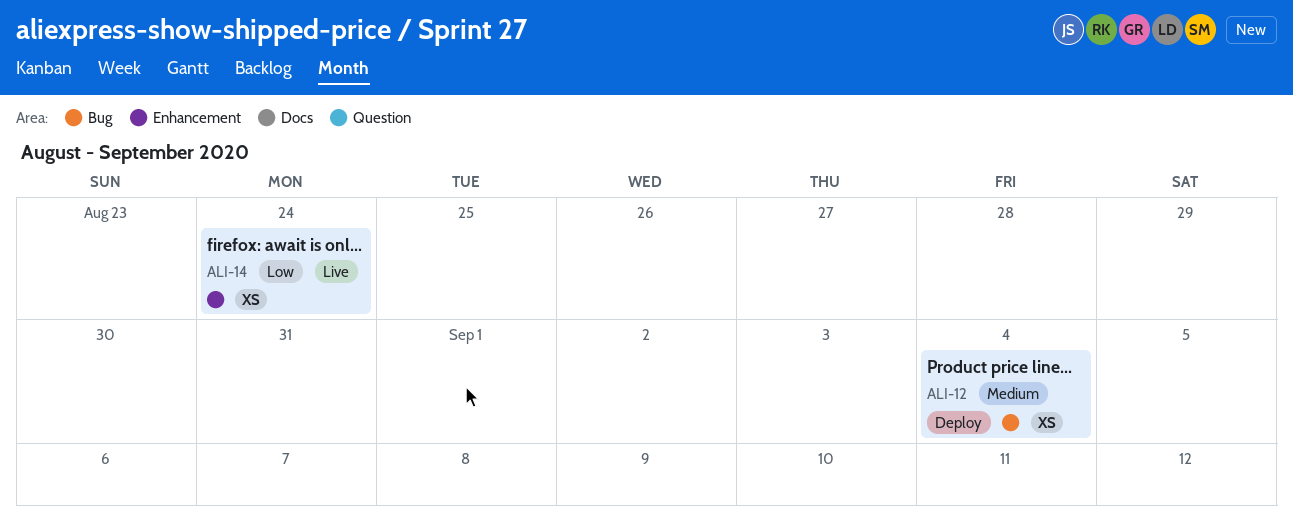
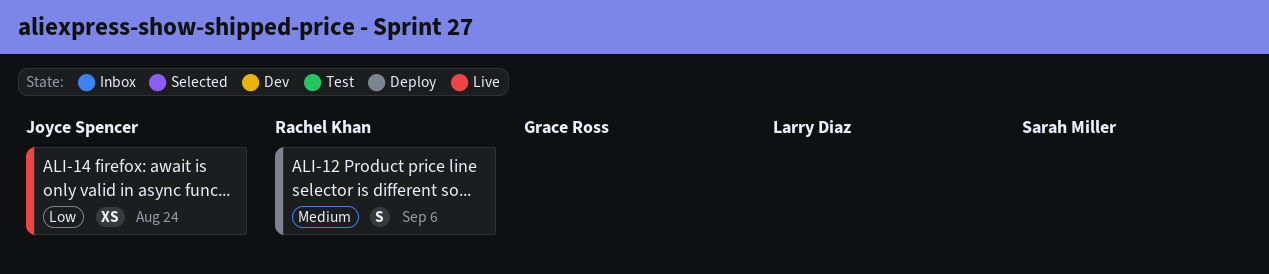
ALI-12, estimate: XS -> S
ALI-12, due: Sep 4 -> Sep 6

